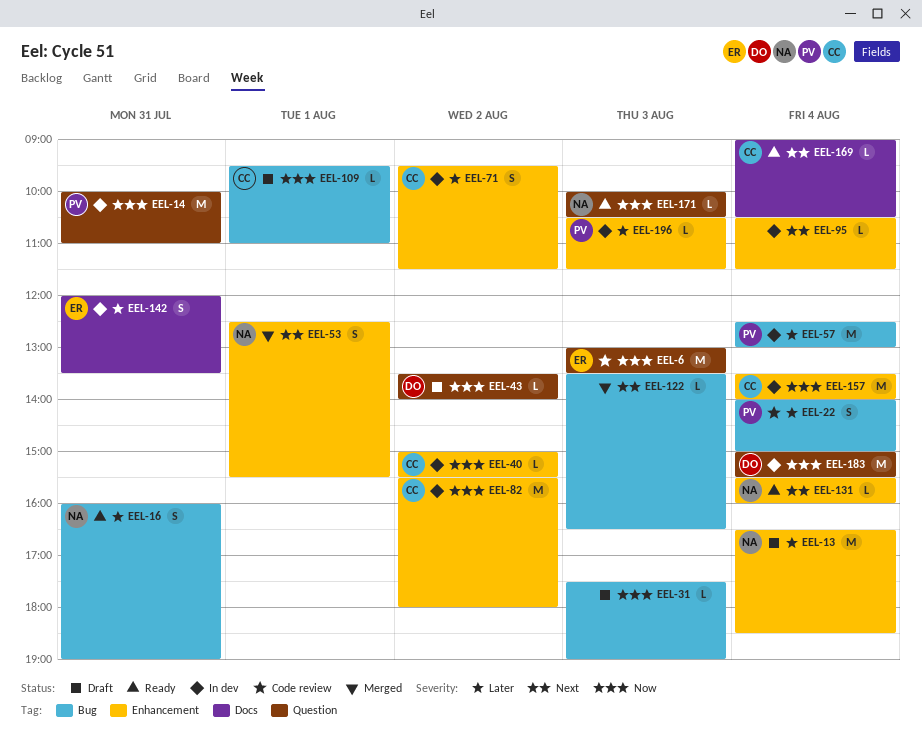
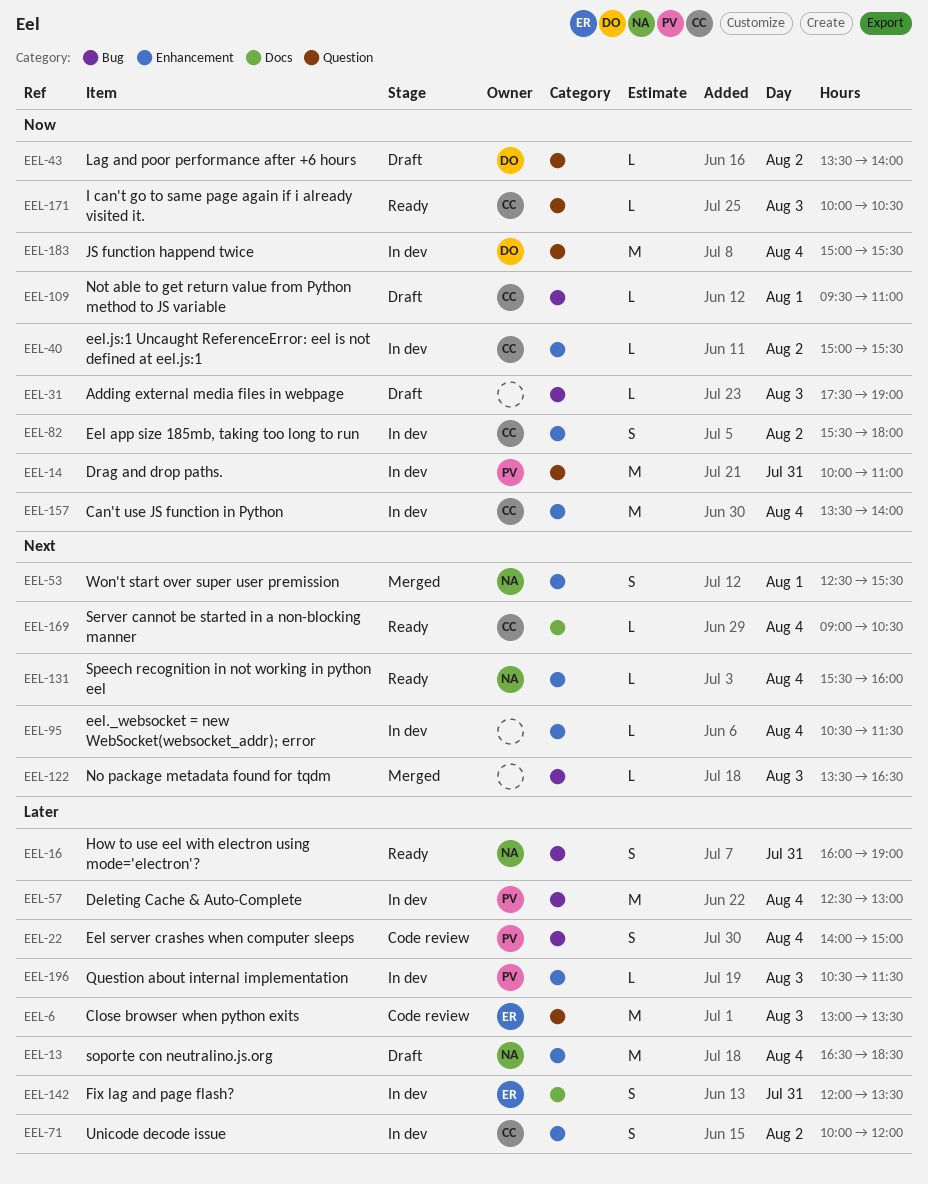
EEL-6, priority: Now -> Later
EEL-71, begins: 09:30 -> 10:00
EEL-71, ends: 11:30 -> 12:00
EEL-82, estimate: M -> S
EEL-171, owner: NA -> CC

